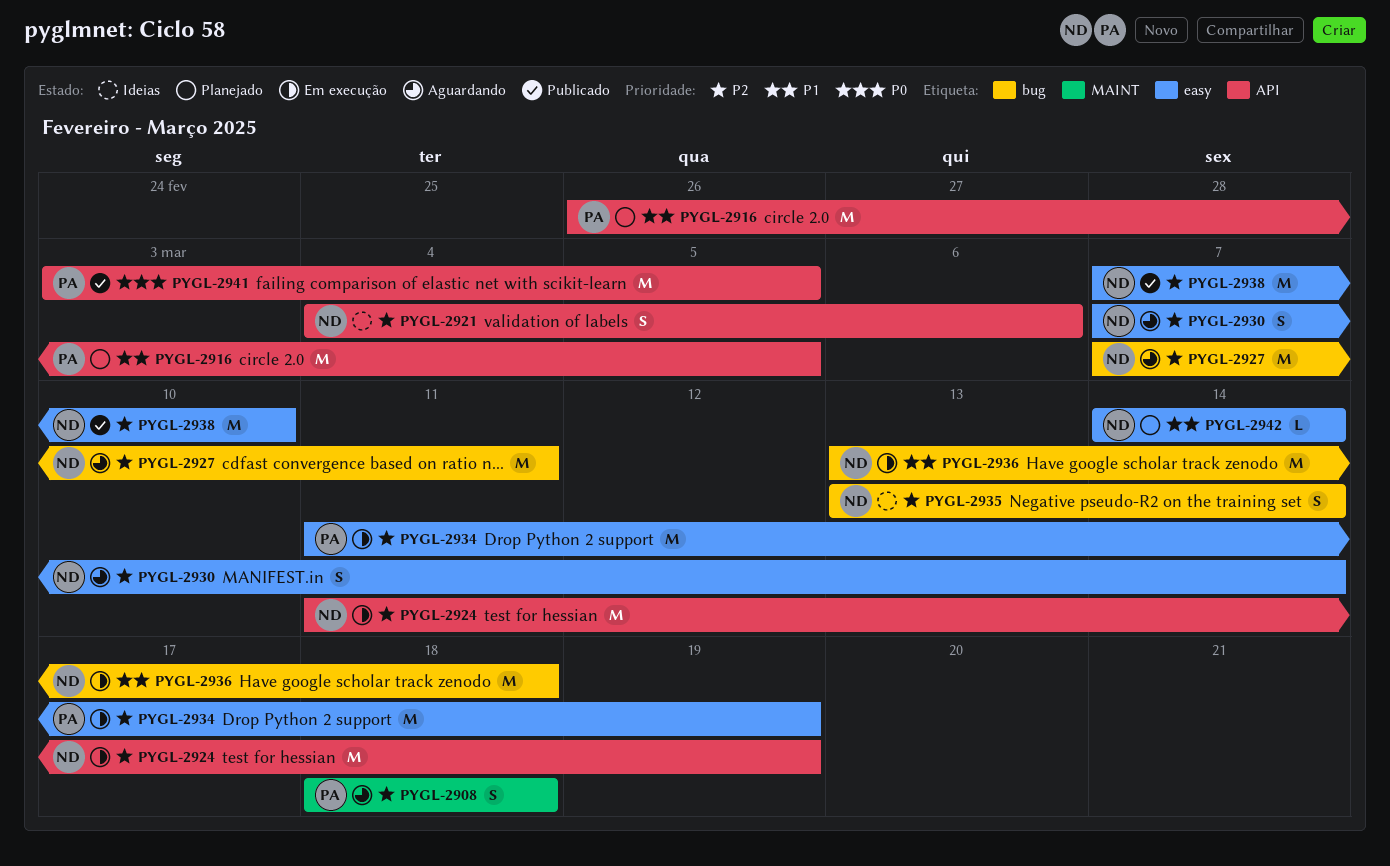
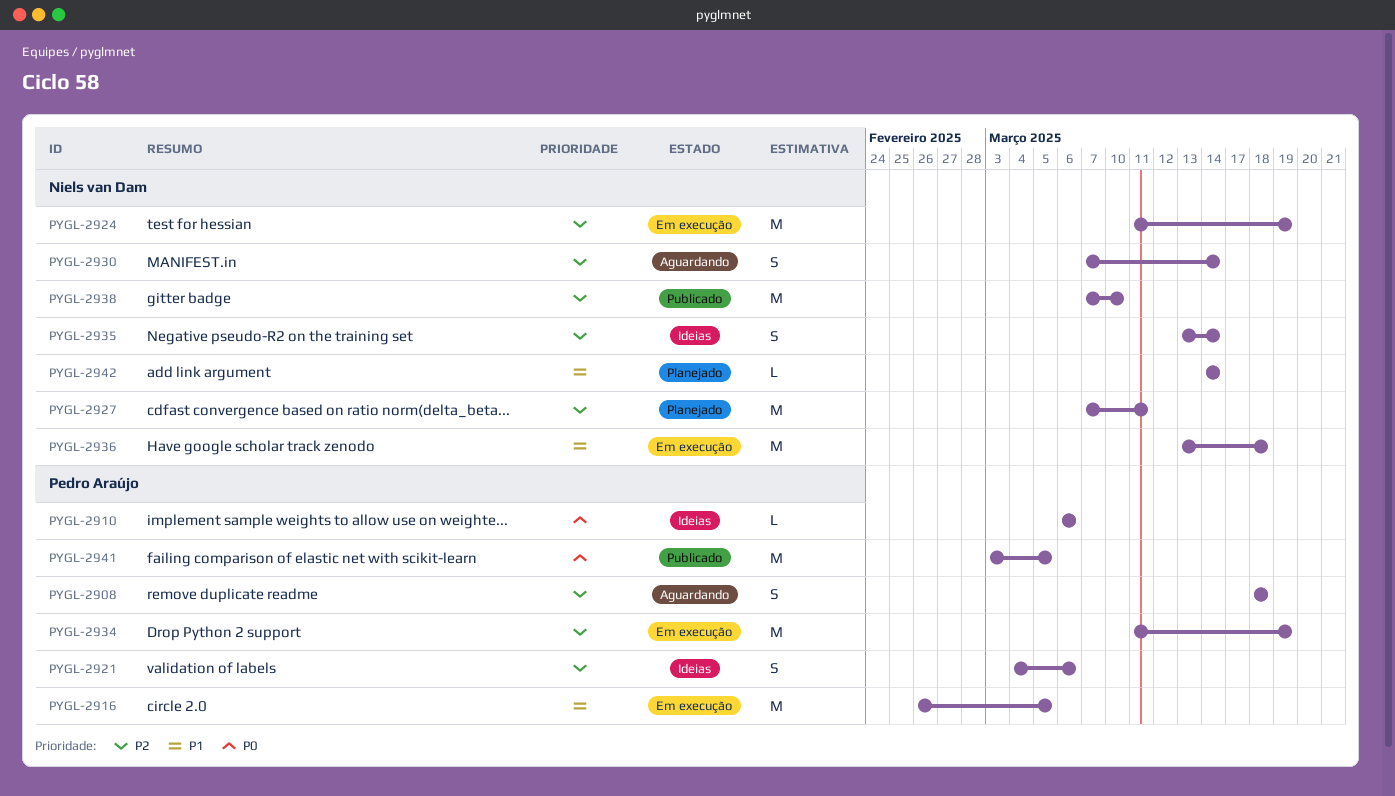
PYGL-2910: none -> present
PYGL-2916, status: Planejado -> Em execução
PYGL-2921, owner: Niels van Dam -> Pedro Araújo
PYGL-2927, status: Aguardando -> Planejado

